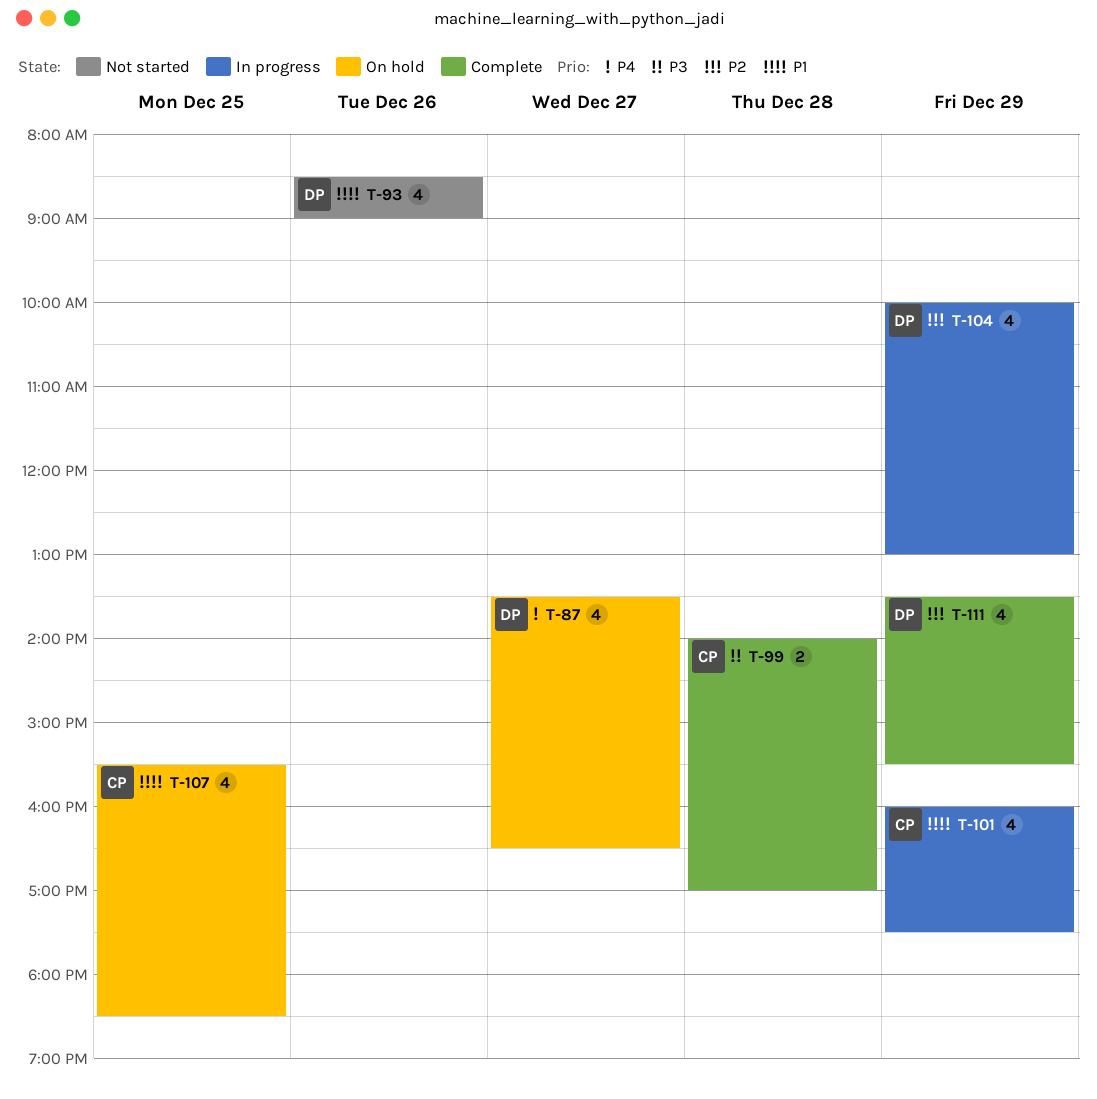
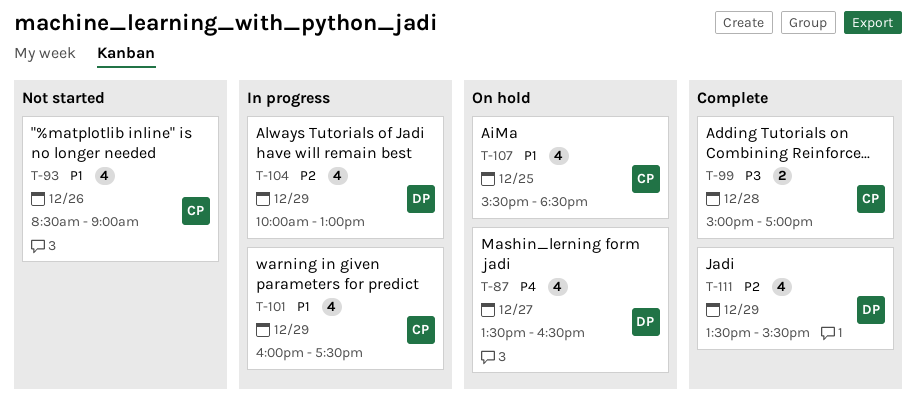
T-93, owner: DP -> CP
T-99, begins: 14:00 -> 15:00

